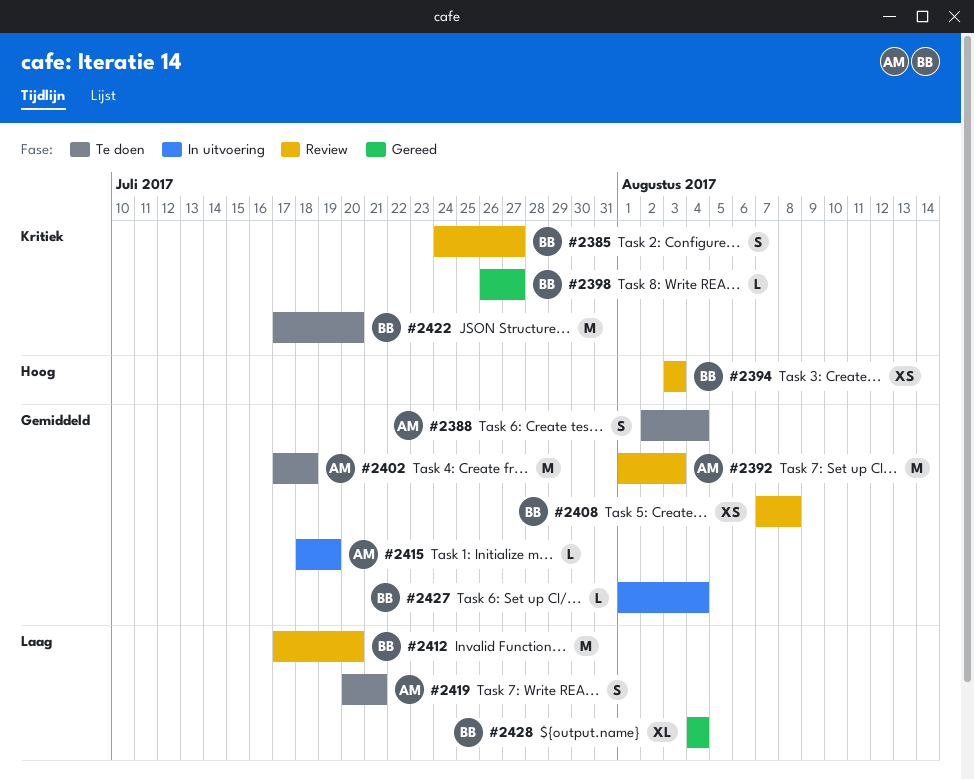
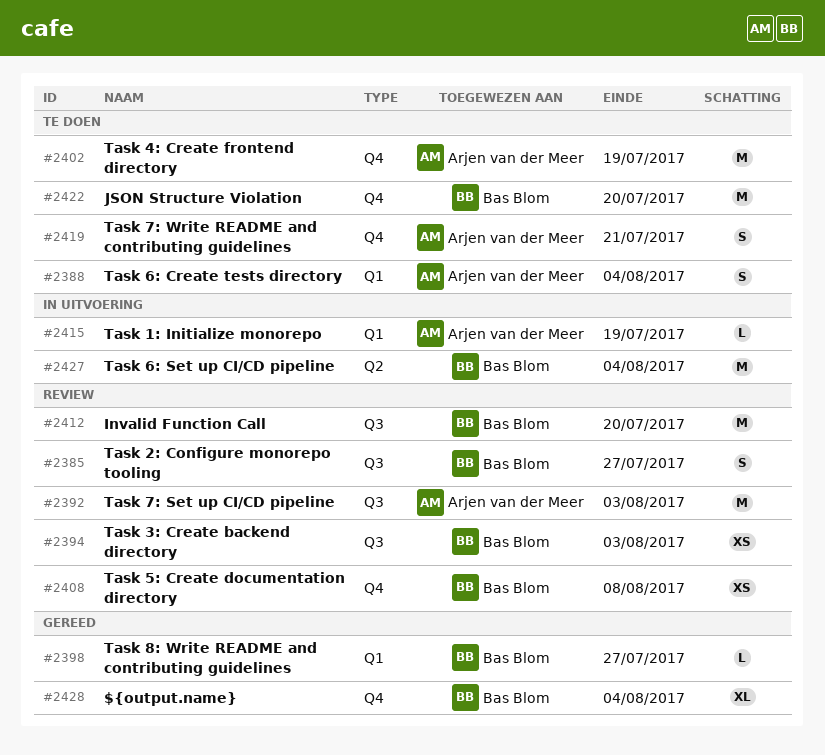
#2402, due: Jul 18 -> Jul 19
#2427, estimate: L -> M

